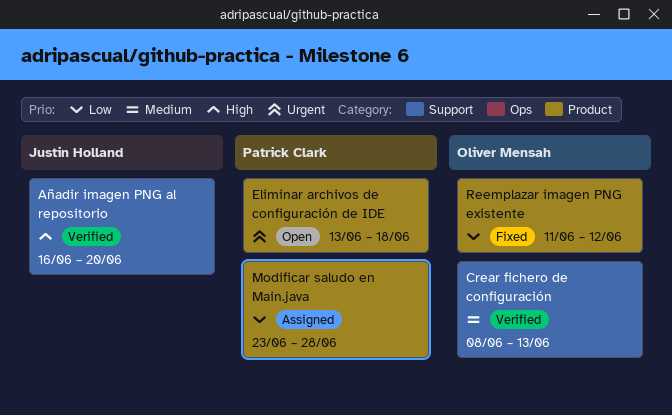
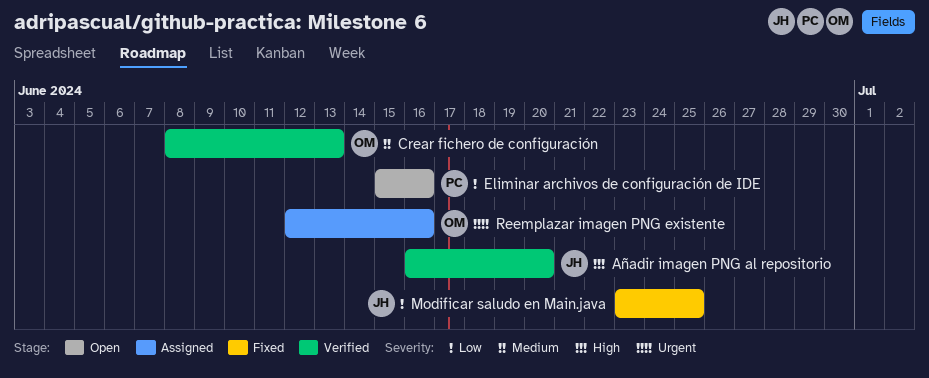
Eliminar archivos de configuración de IDE, priority: Urgent -> Low
Eliminar archivos de configuración de IDE, start: Jun 13 -> Jun 15
Eliminar archivos de configuración de IDE, due: Jun 18 -> Jun 16
Modificar saludo en Main.java, status: Assigned -> Fixed
Modificar saludo en Main.java, owner: Patrick Clark -> Justin Holland
Modificar saludo en Main.java, due: Jun 28 -> Jun 25
Reemplazar imagen PNG existente, status: Fixed -> Assigned
Reemplazar imagen PNG existente, priority: Low -> Urgent
Reemplazar imagen PNG existente, start: Jun 11 -> Jun 12
Reemplazar imagen PNG existente, due: Jun 12 -> Jun 16

